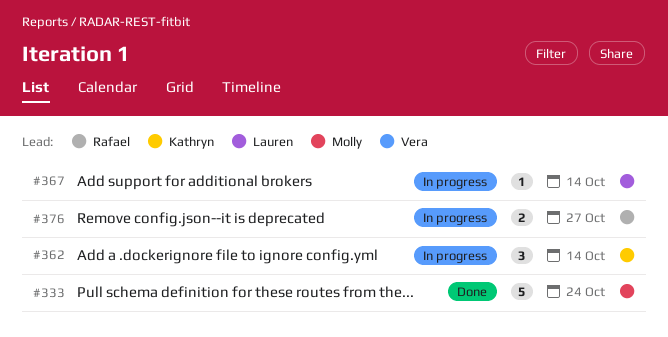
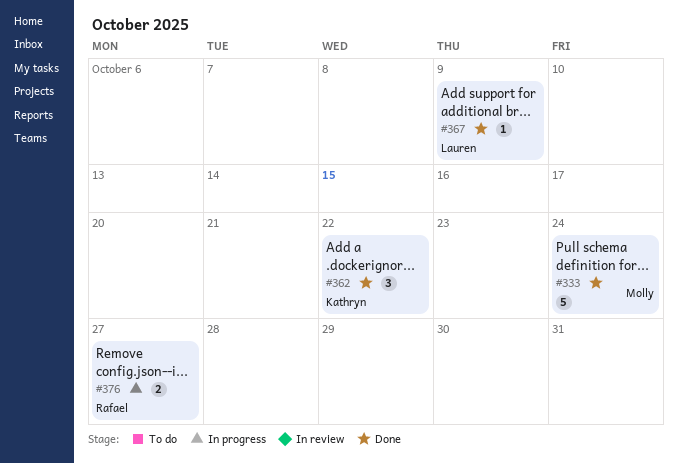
#362, status: In progress -> Done
#362, due: Oct 14 -> Oct 22
#367, status: In progress -> Done
#367, due: Oct 14 -> Oct 9

